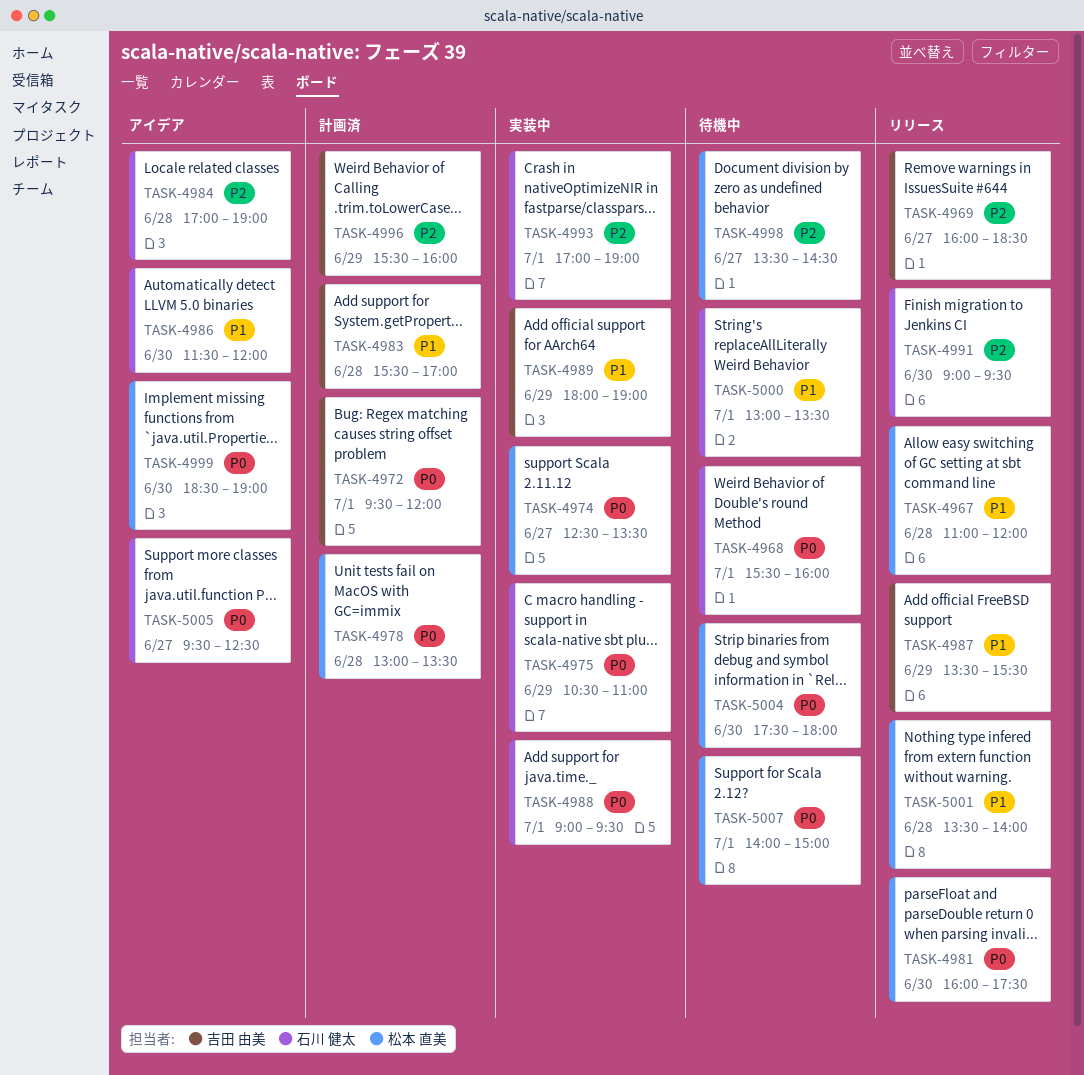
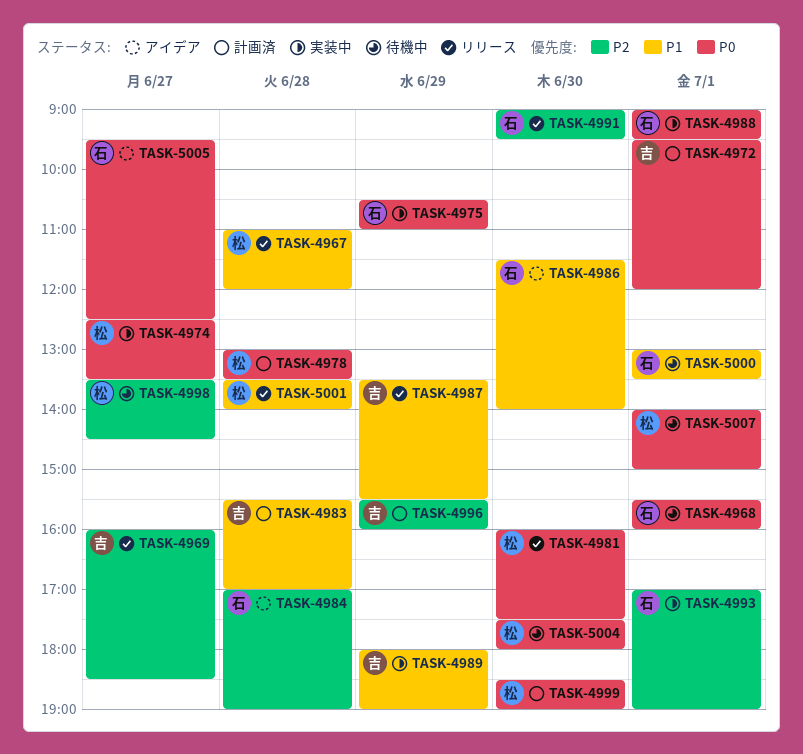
TASK-4986, ends: 12:00 -> 14:00
TASK-4999, status: アイデア -> 計画済

